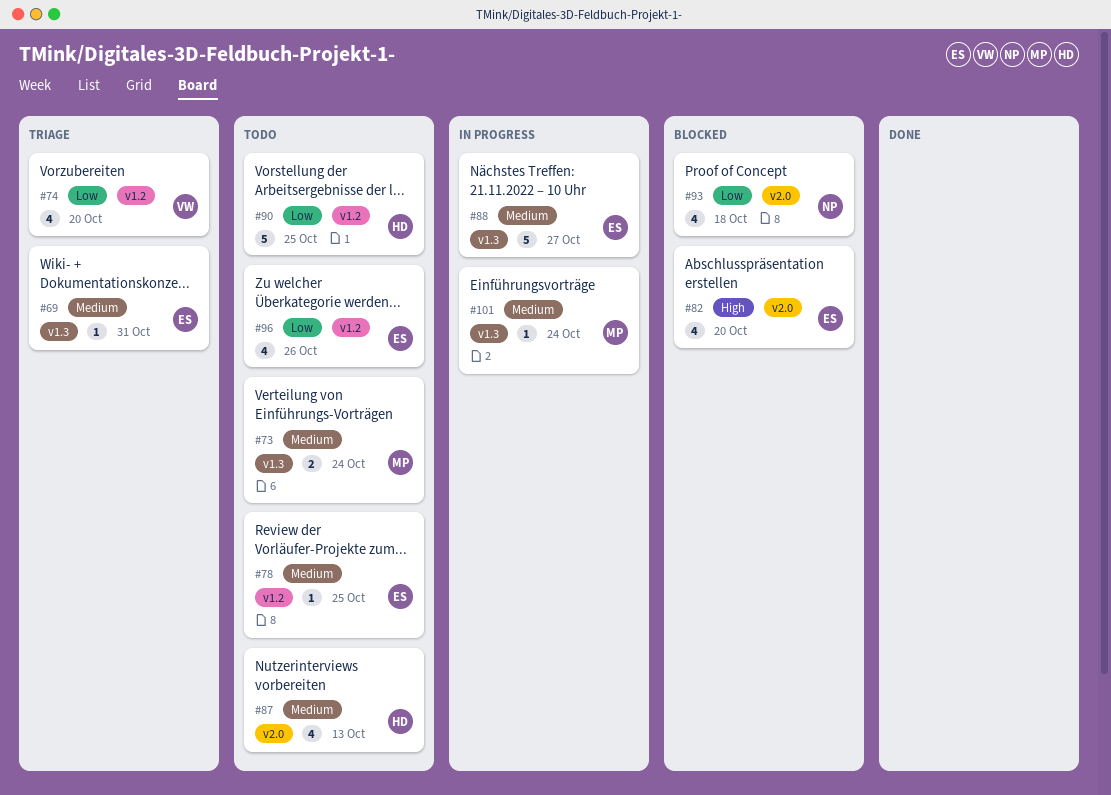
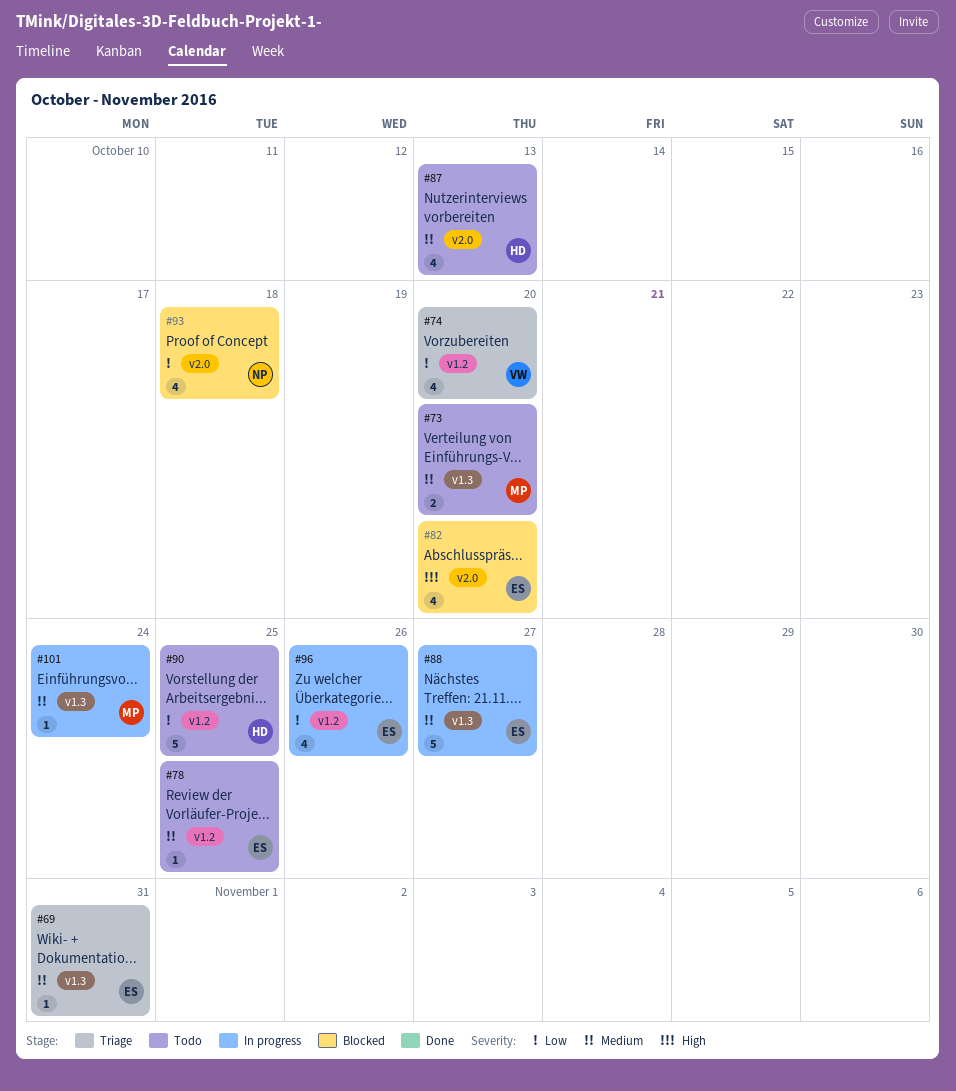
#73, due: Oct 24 -> Oct 20
#96, status: Todo -> In progress

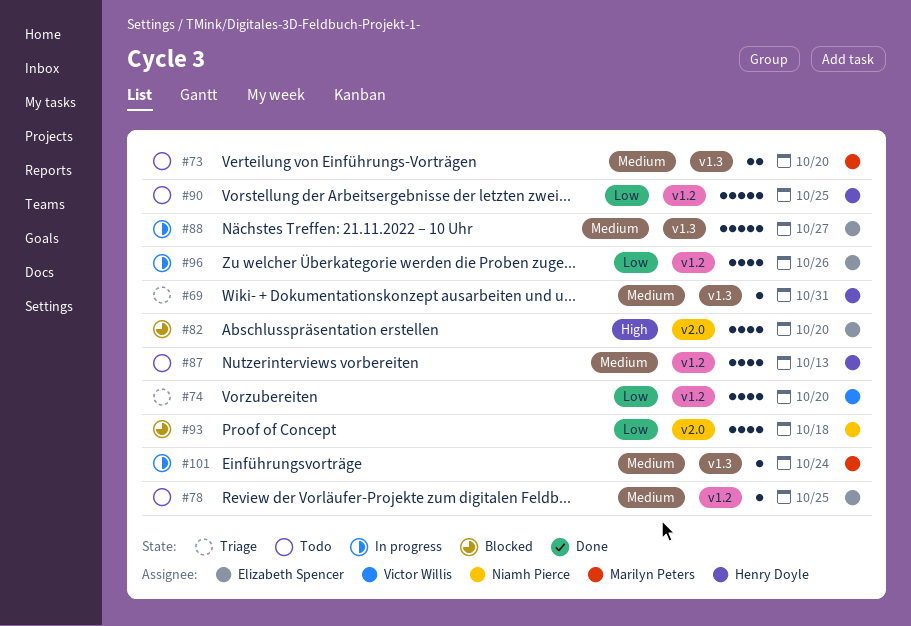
#69, owner: Elizabeth Spencer -> Henry Doyle
#87, label: v2.0 -> v1.2

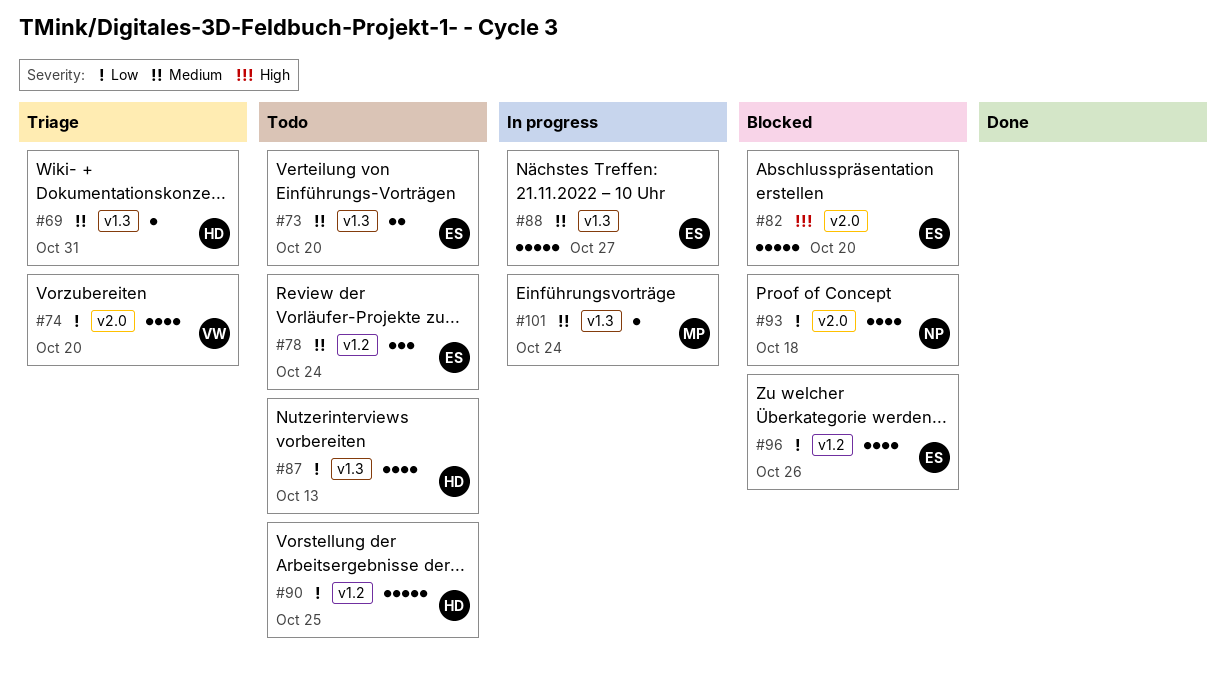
#73, owner: Marilyn Peters -> Elizabeth Spencer
#74, label: v1.2 -> v2.0
#78, estimate: 1 -> 3
#78, due: Oct 25 -> Oct 24
#82, estimate: 4 -> 5
#87, priority: Medium -> Low
#87, label: v1.2 -> v1.3
#96, status: In progress -> Blocked

